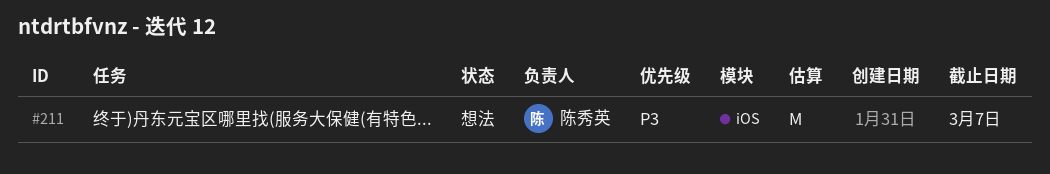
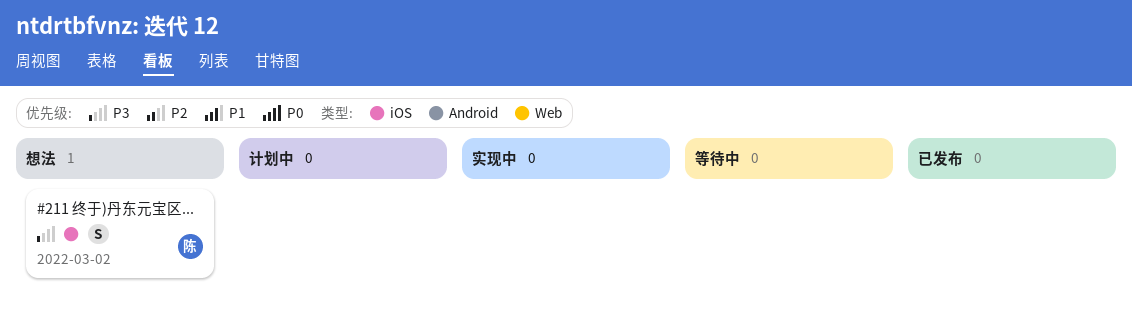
#211, estimate: M -> S
#211, due: Mar 7 -> Mar 2

